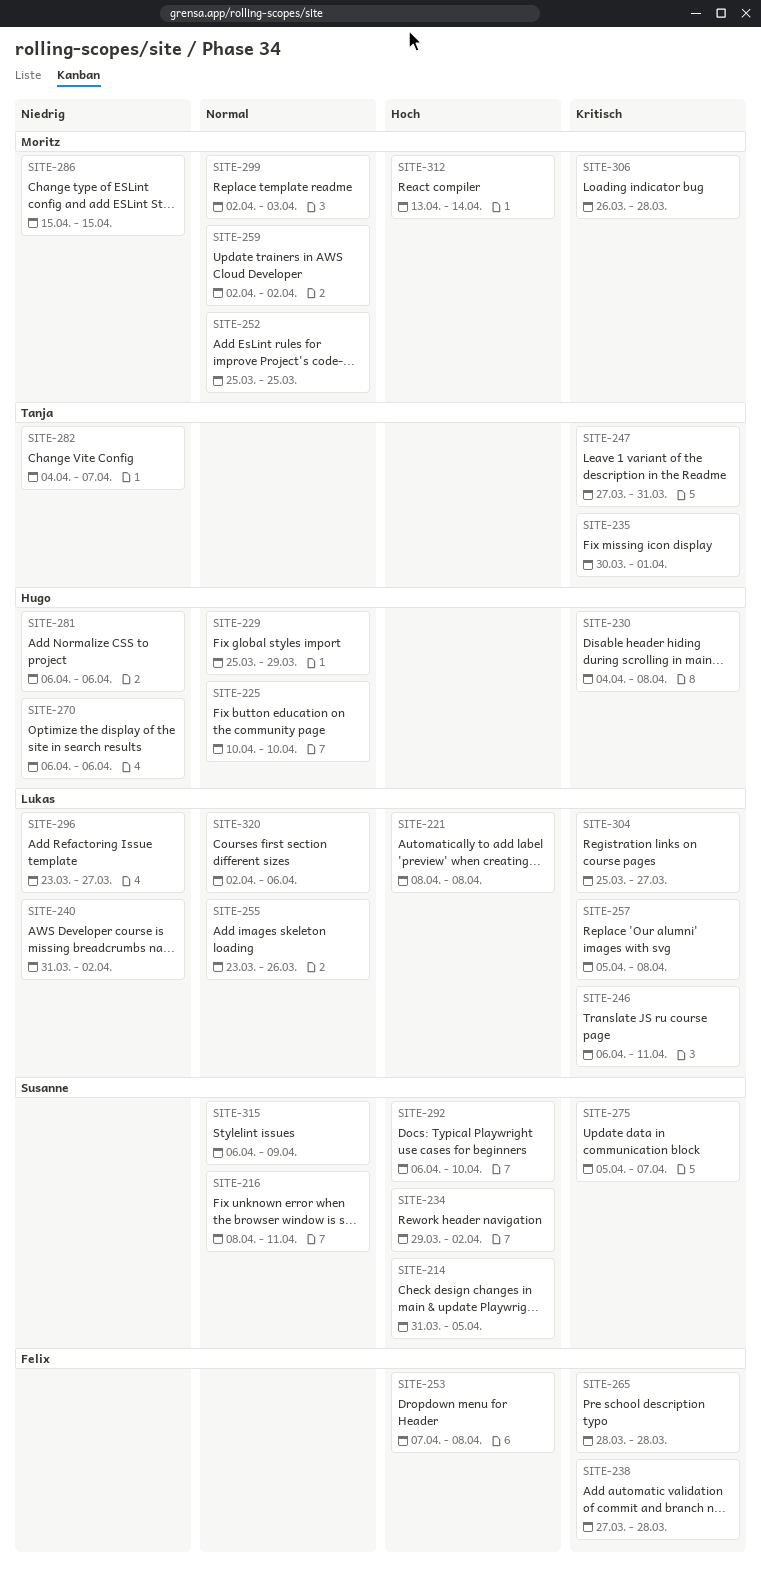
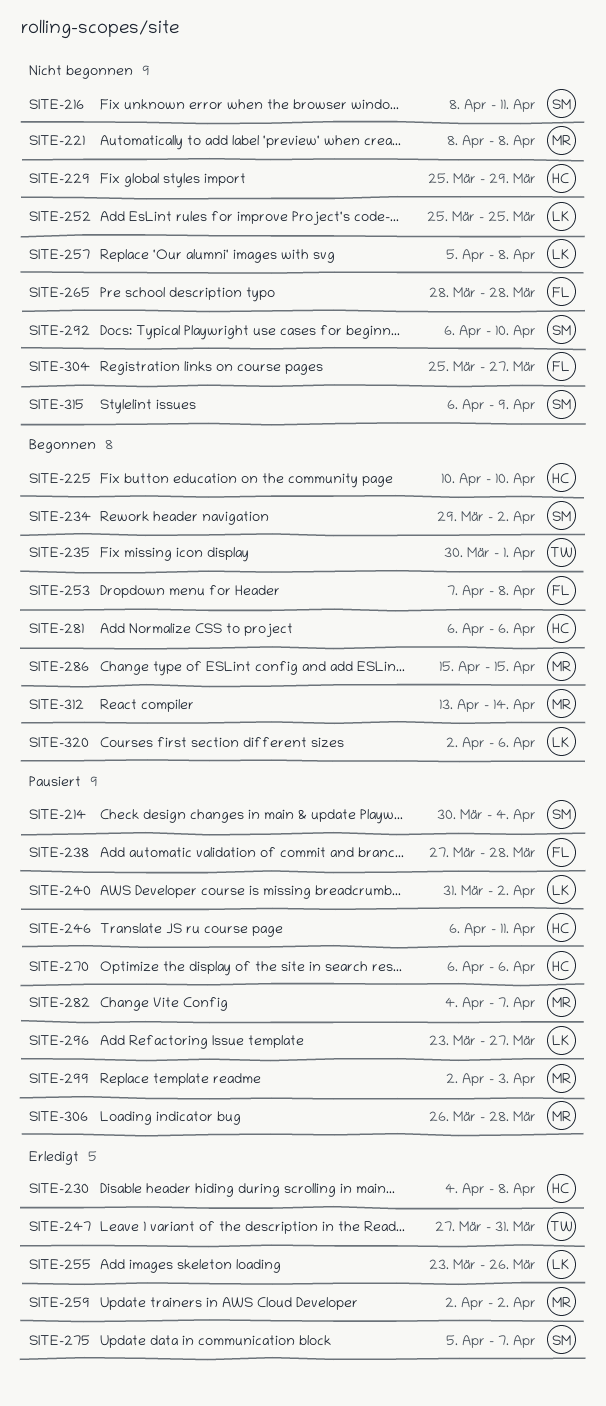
SITE-214, start: Mar 31 -> Mar 30
SITE-214, due: Apr 5 -> Apr 4
SITE-221, owner: Lukas -> Moritz
SITE-246, owner: Lukas -> Hugo
SITE-252, owner: Moritz -> Lukas
SITE-282, owner: Tanja -> Moritz
SITE-304, owner: Lukas -> Felix

